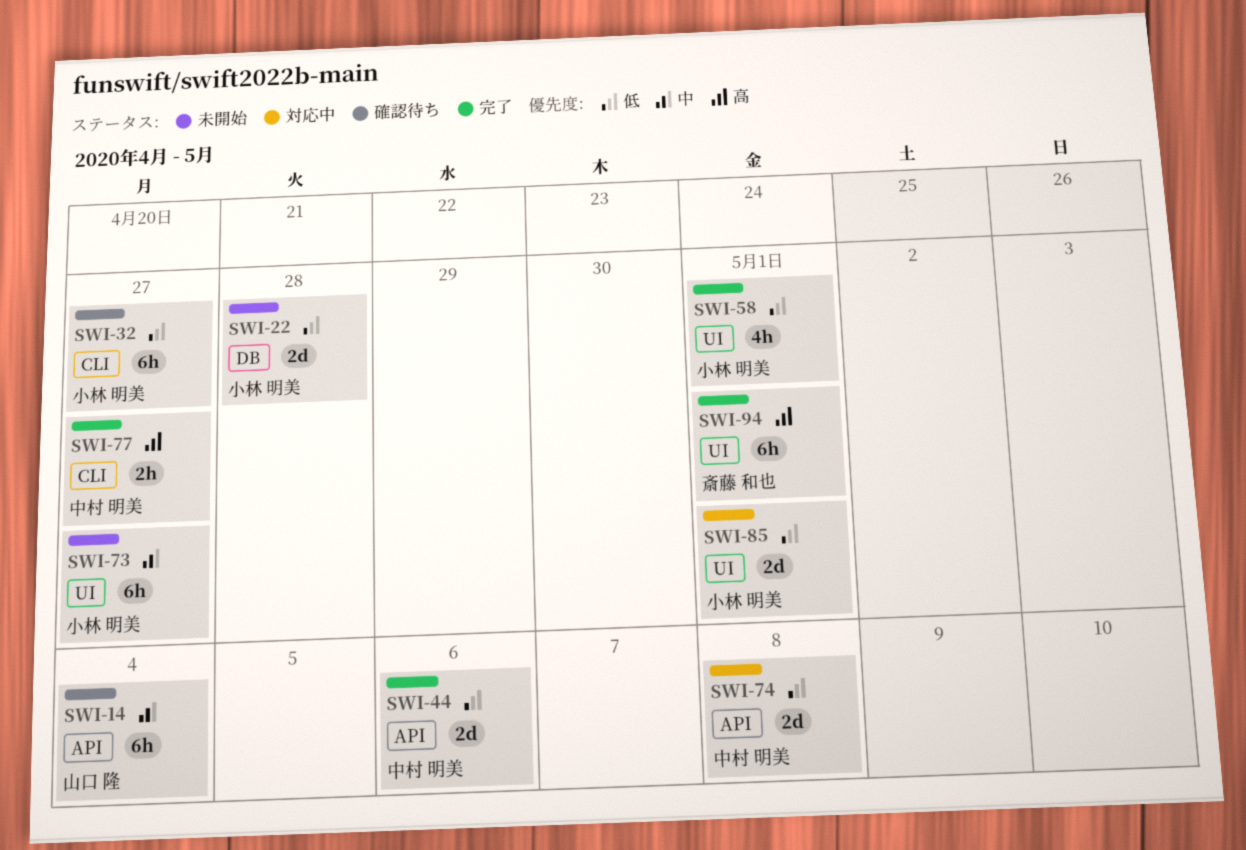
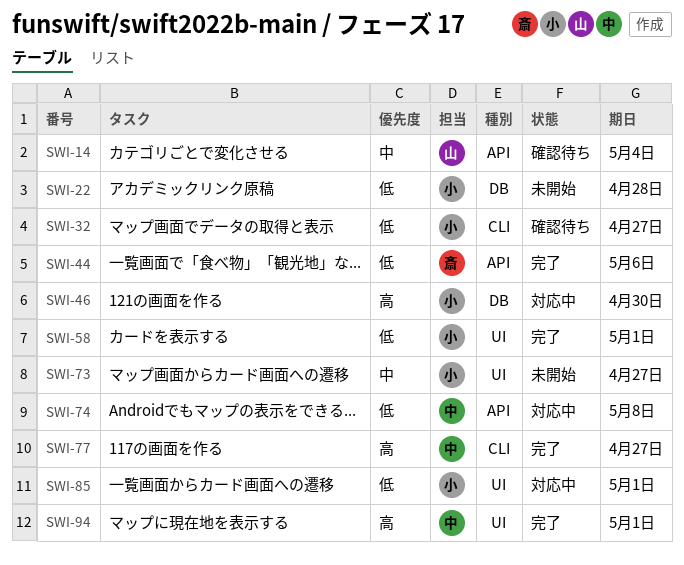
SWI-44, owner: 中村 明美 -> 斎藤 和也
SWI-46: none -> present
SWI-94, owner: 斎藤 和也 -> 中村 明美

